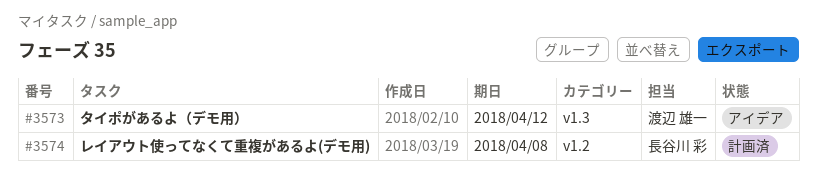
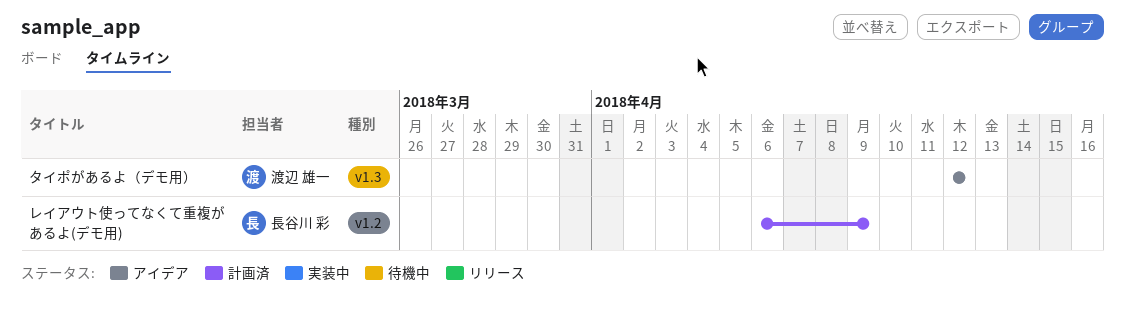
レイアウト使ってなくて重複があるよ(デモ用), due: Apr 8 -> Apr 9

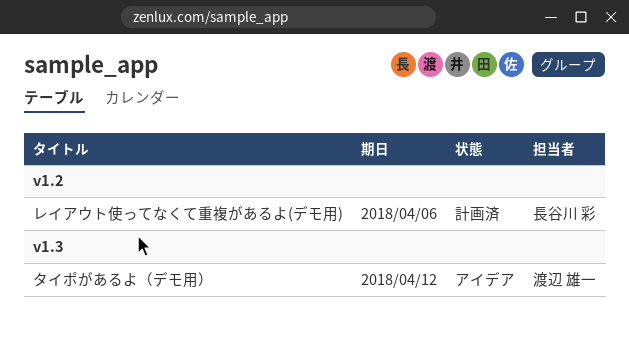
レイアウト使ってなくて重複があるよ(デモ用), due: Apr 9 -> Apr 6

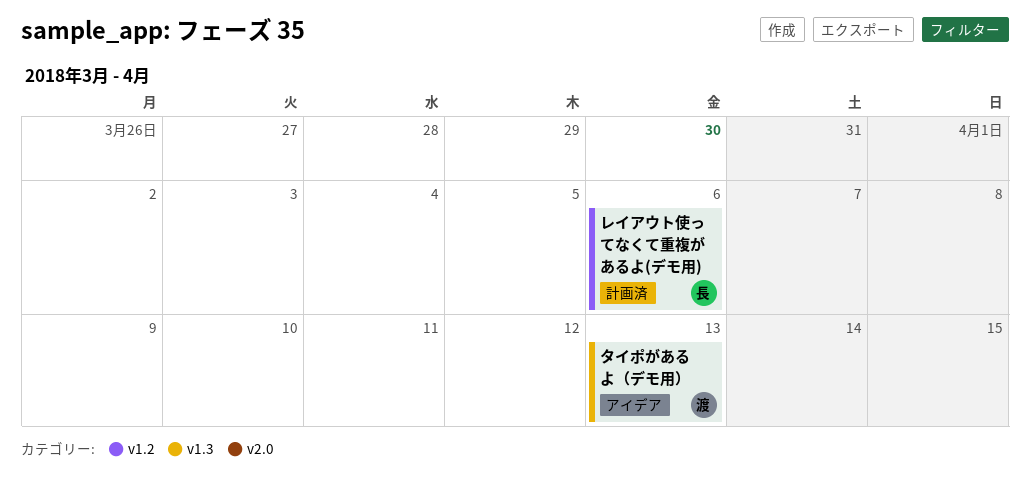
タイポがあるよ（デモ用）, due: Apr 12 -> Apr 13

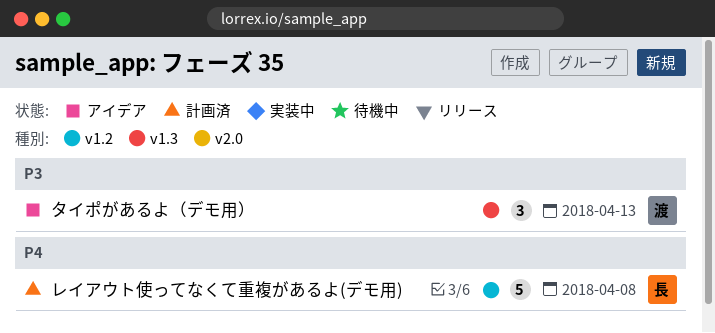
レイアウト使ってなくて重複があるよ(デモ用), due: Apr 6 -> Apr 8

